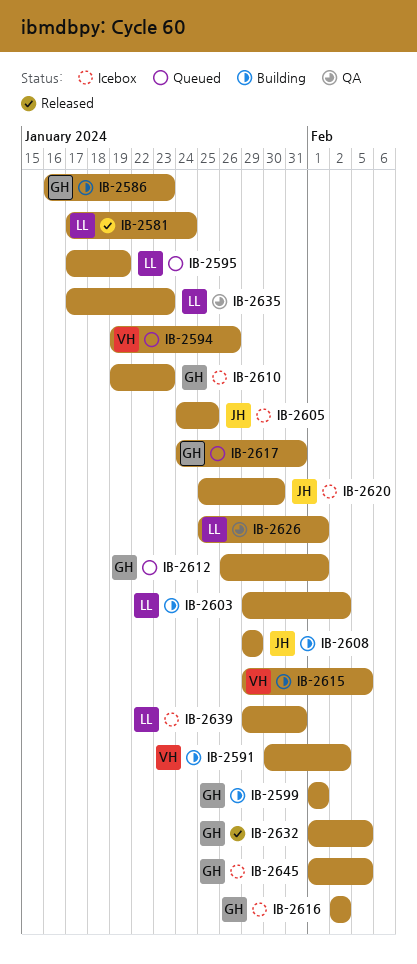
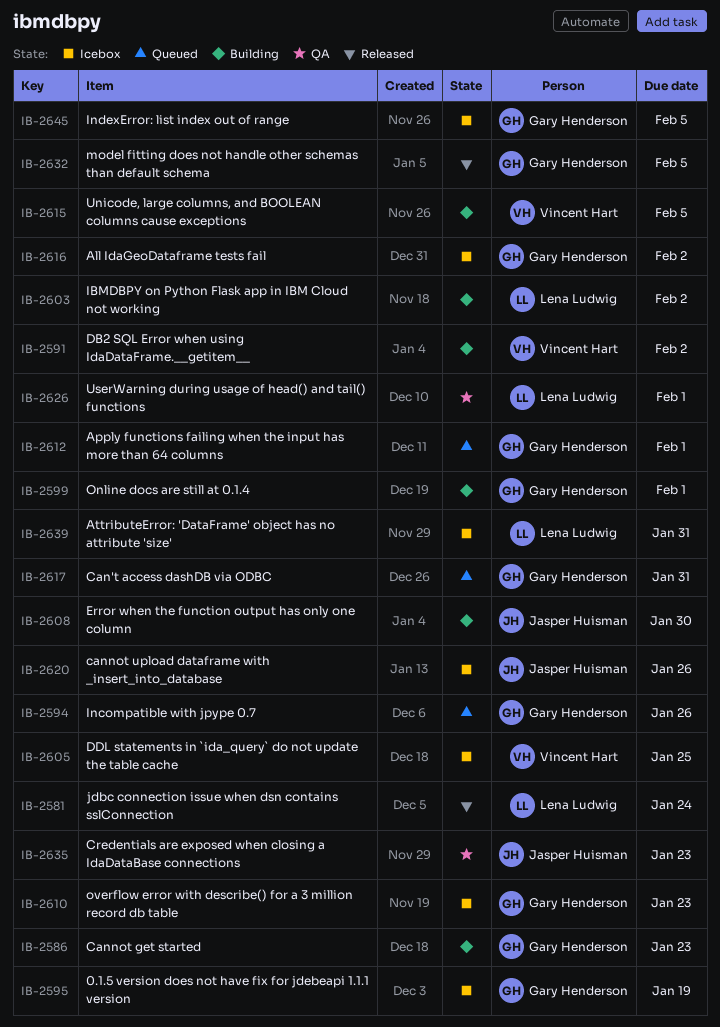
IB-2594, owner: Vincent Hart -> Gary Henderson
IB-2595, status: Queued -> Icebox
IB-2595, owner: Lena Ludwig -> Gary Henderson
IB-2605, owner: Jasper Huisman -> Vincent Hart
IB-2608, due: Jan 29 -> Jan 30
IB-2620, due: Jan 30 -> Jan 26
IB-2635, owner: Lena Ludwig -> Jasper Huisman

